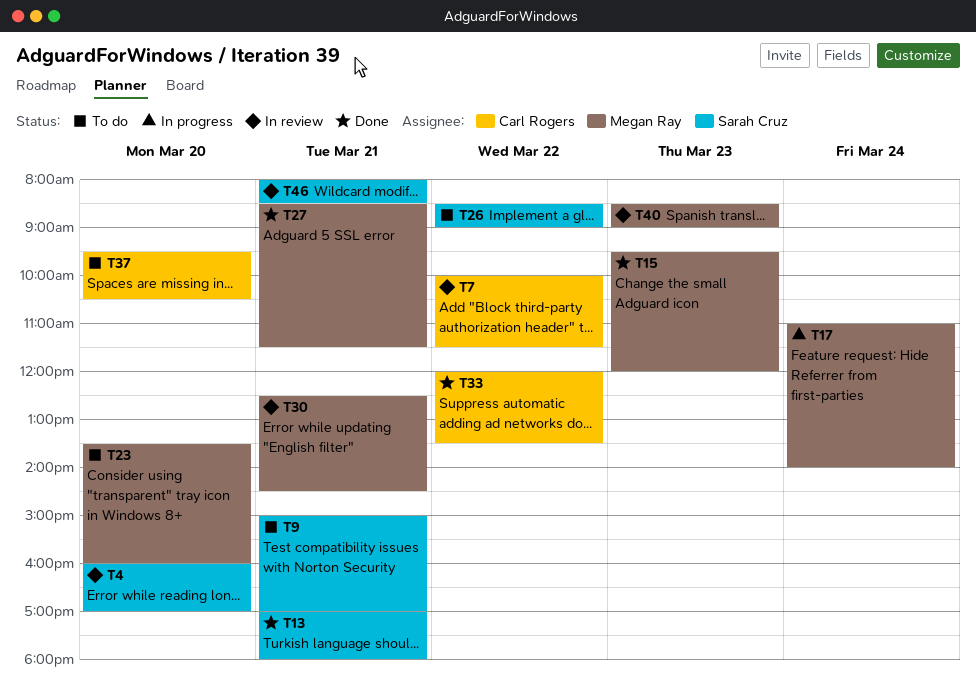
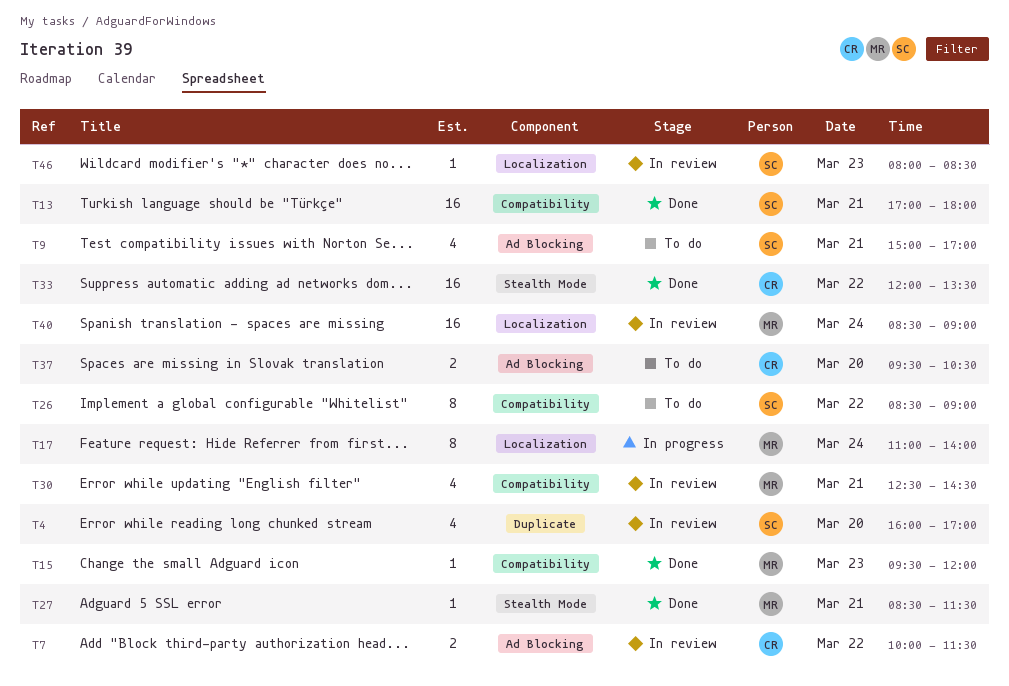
T23: present -> none
T40, day: Mar 23 -> Mar 24
T46, day: Mar 21 -> Mar 23

